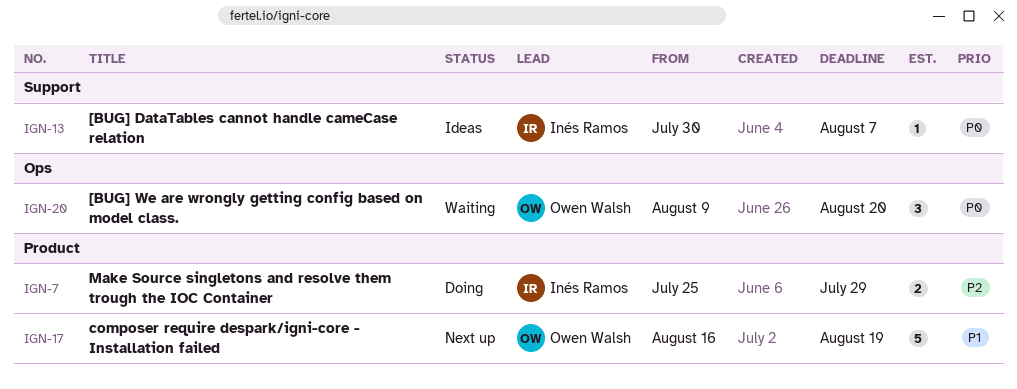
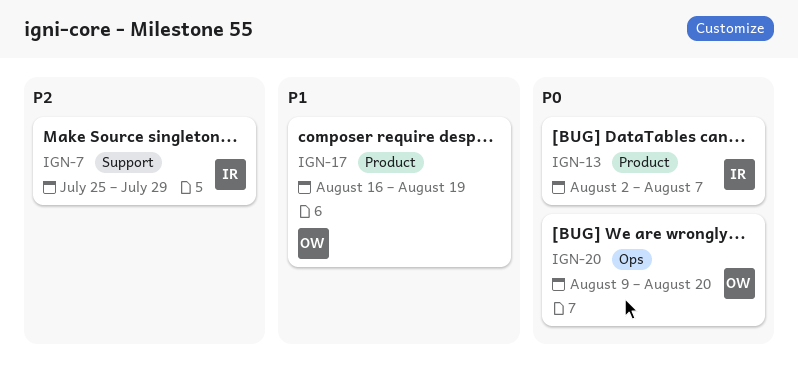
IGN-7, label: Product -> Support
IGN-13, label: Support -> Product
IGN-13, start: Jul 30 -> Aug 2

